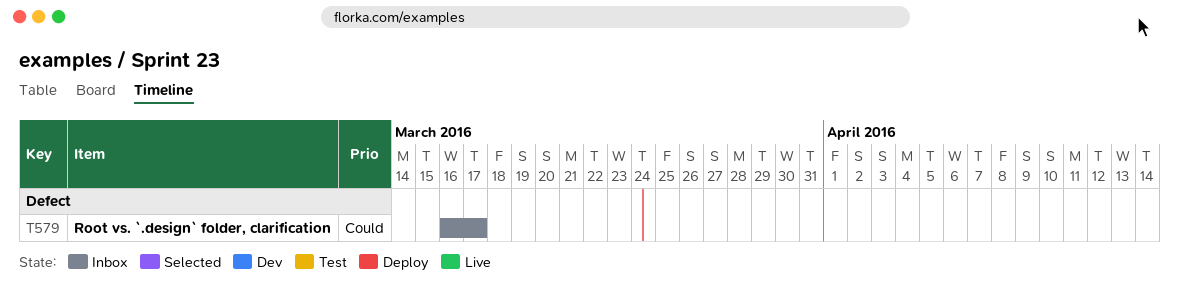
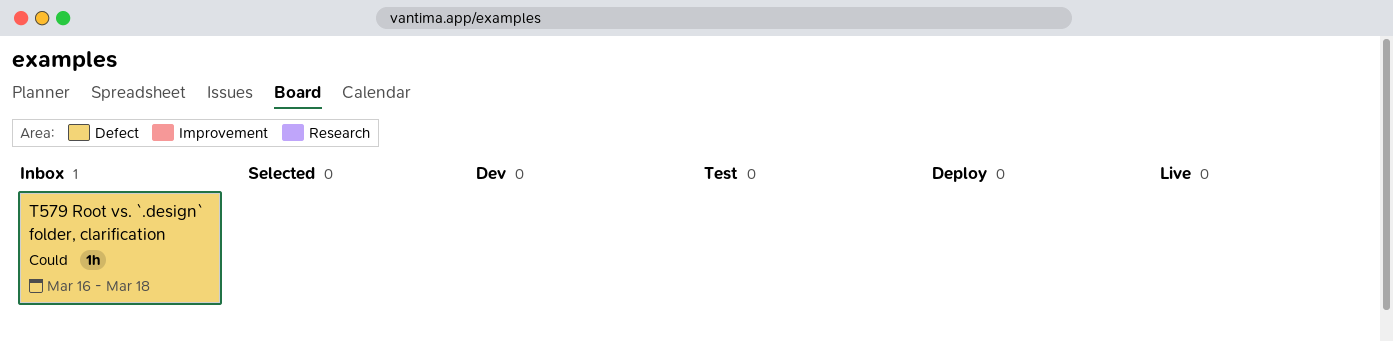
T579, due: Mar 17 -> Mar 18

